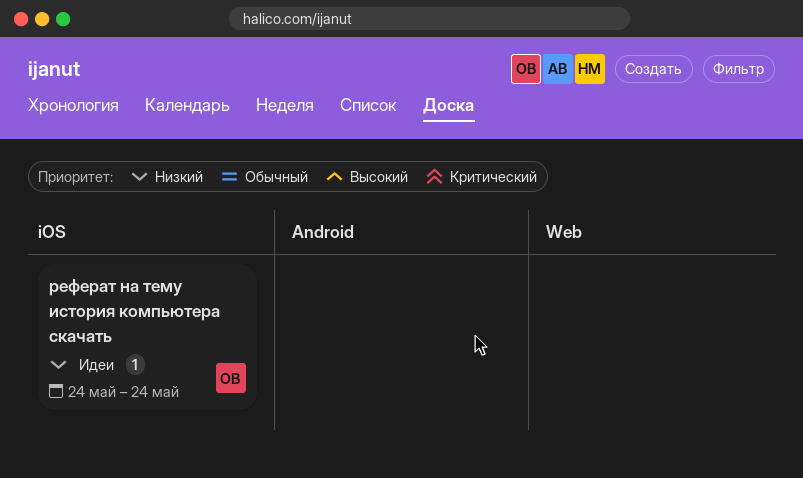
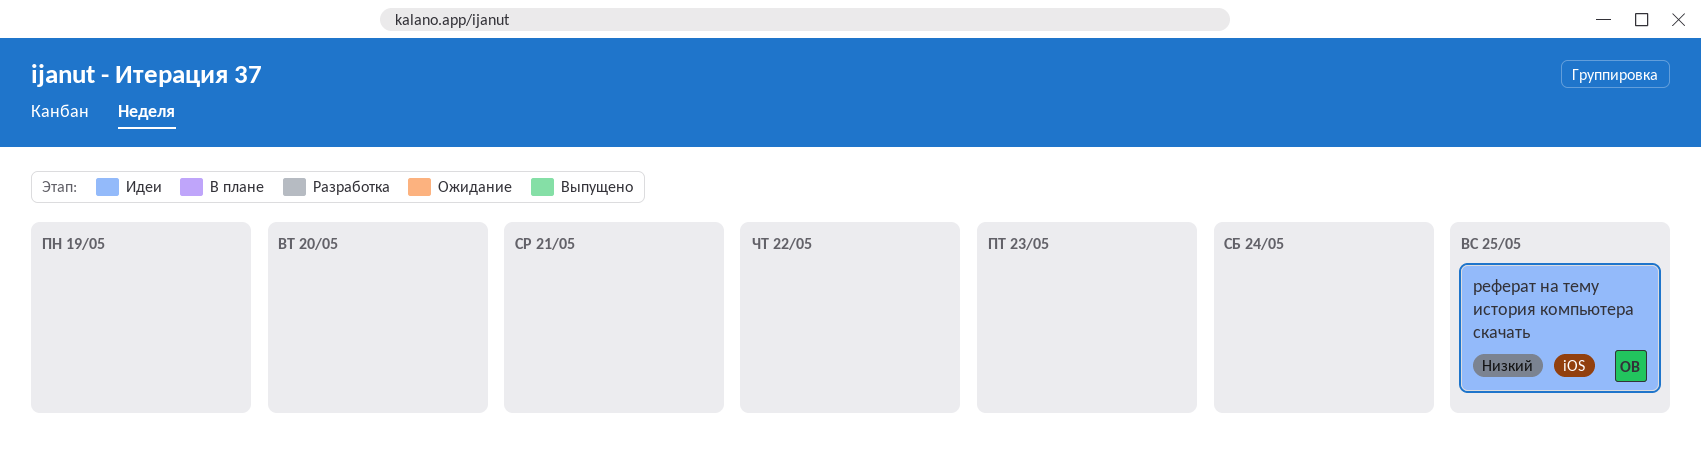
реферат на тему история компьютера скачать, due: May 24 -> May 25

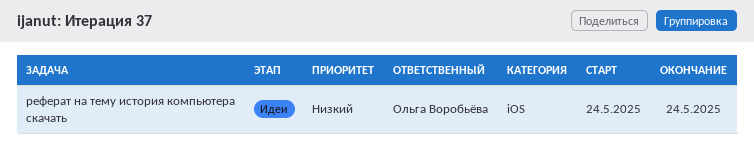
реферат на тему история компьютера скачать, due: May 25 -> May 24

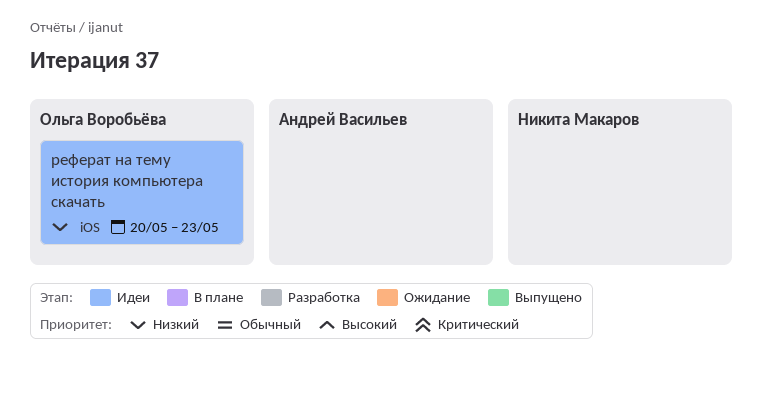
реферат на тему история компьютера скачать, start: May 24 -> May 20
реферат на тему история компьютера скачать, due: May 24 -> May 23

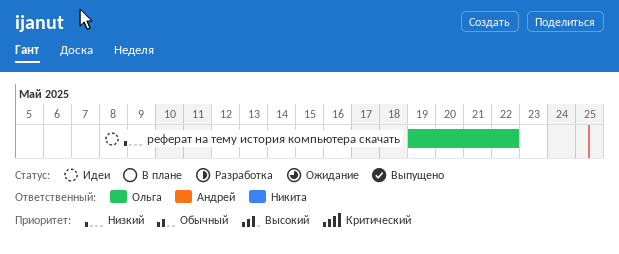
реферат на тему история компьютера скачать, start: May 20 -> May 19
реферат на тему история компьютера скачать, due: May 23 -> May 22

